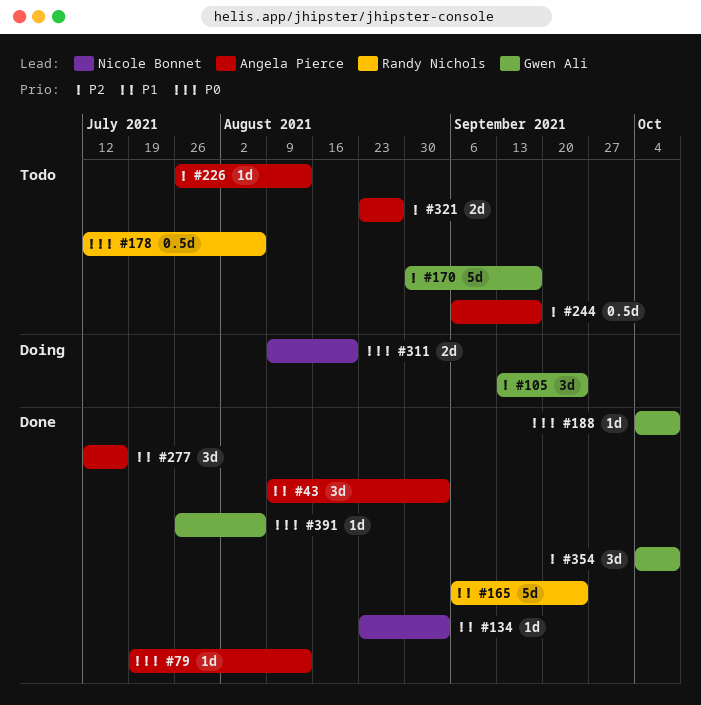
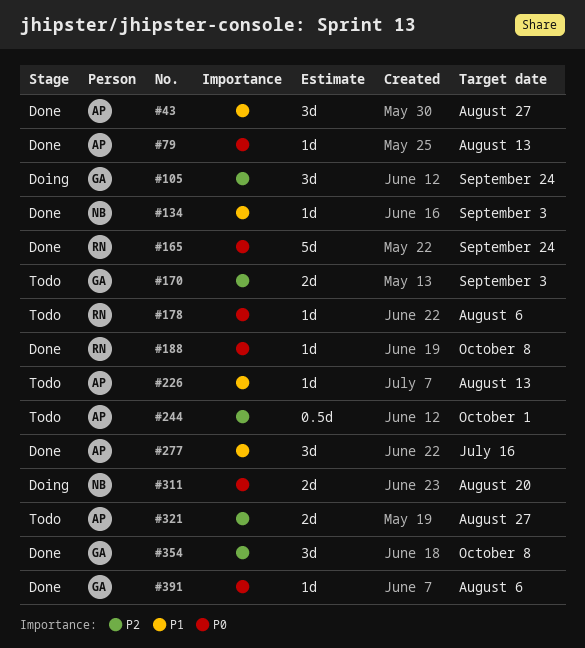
#43, due: Sep 3 -> Aug 27
#165, priority: P1 -> P0
#170, estimate: 5d -> 2d
#170, due: Sep 17 -> Sep 3
#178, estimate: 0.5d -> 1d
#188, owner: Gwen Ali -> Randy Nichols
#226, priority: P2 -> P1
#244, due: Sep 17 -> Oct 1

